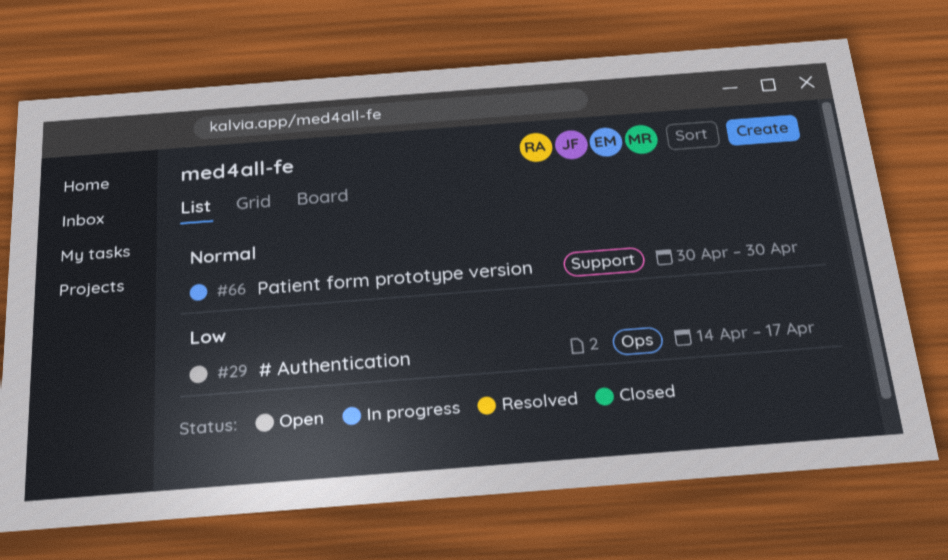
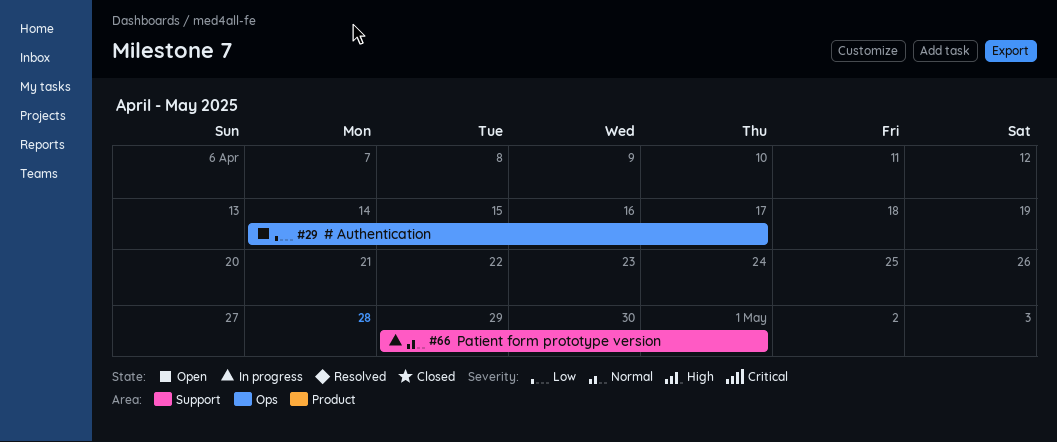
#66, start: Apr 30 -> Apr 29
#66, due: Apr 30 -> May 1

